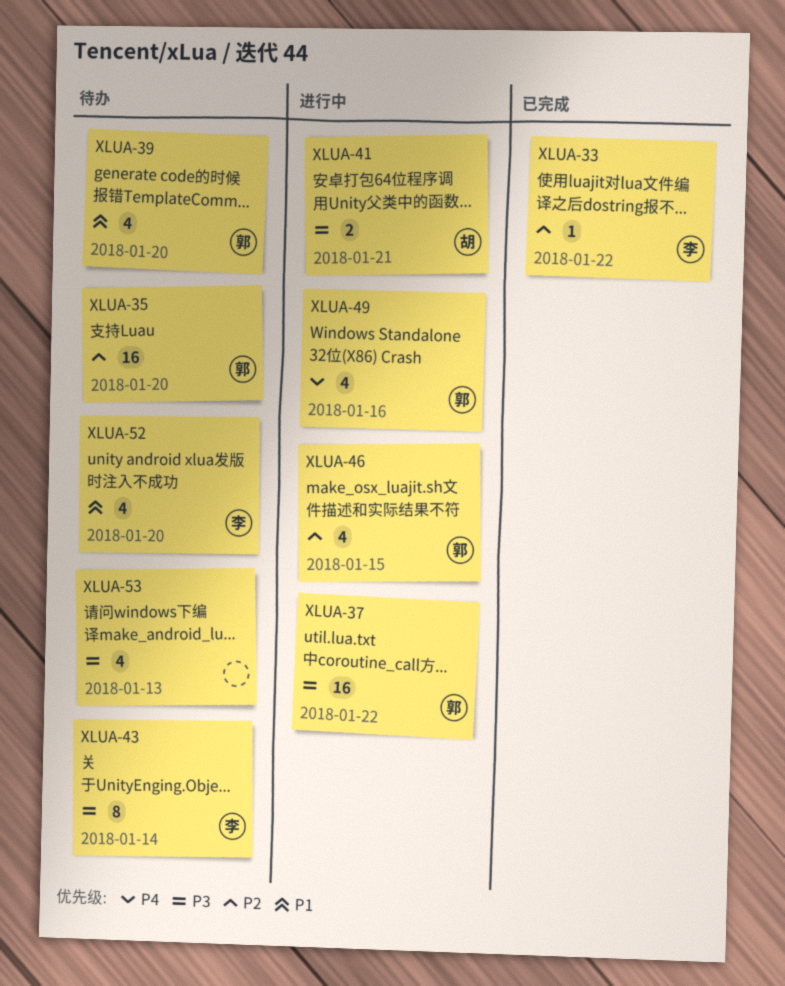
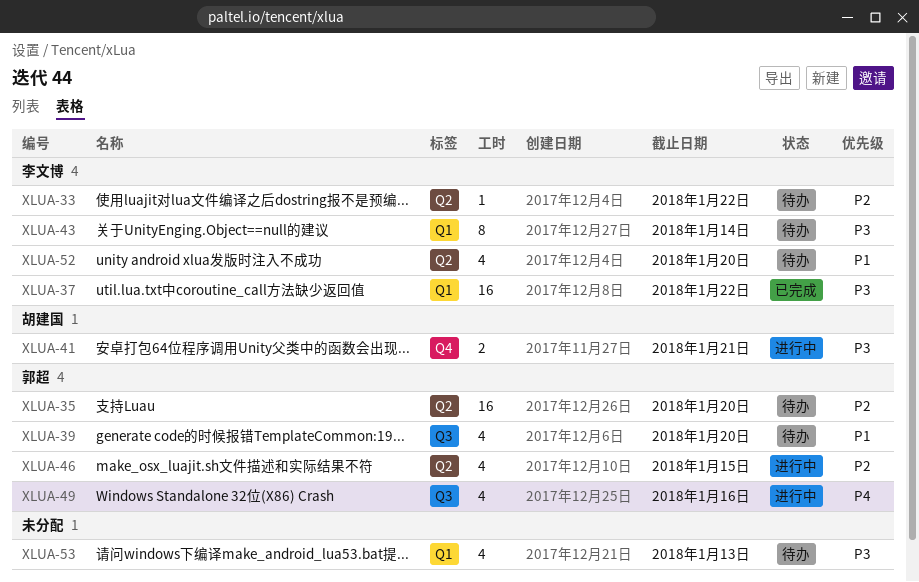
XLUA-33, status: 已完成 -> 待办
XLUA-37, status: 进行中 -> 已完成
XLUA-37, owner: 郭超 -> 李文博

